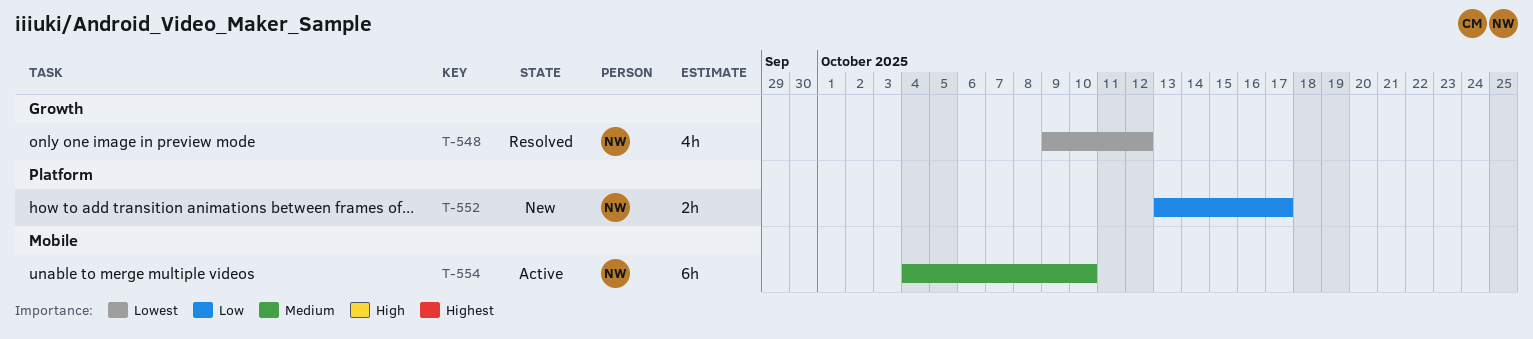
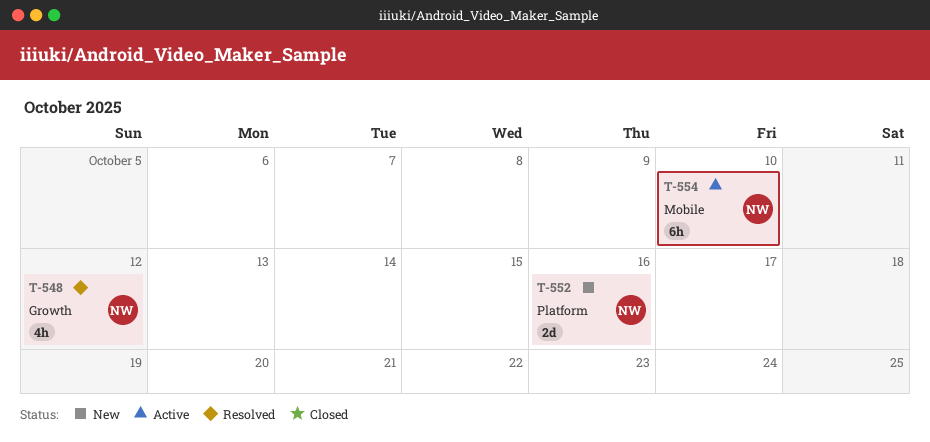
T-552, estimate: 2h -> 2d
T-552, due: Oct 17 -> Oct 16

